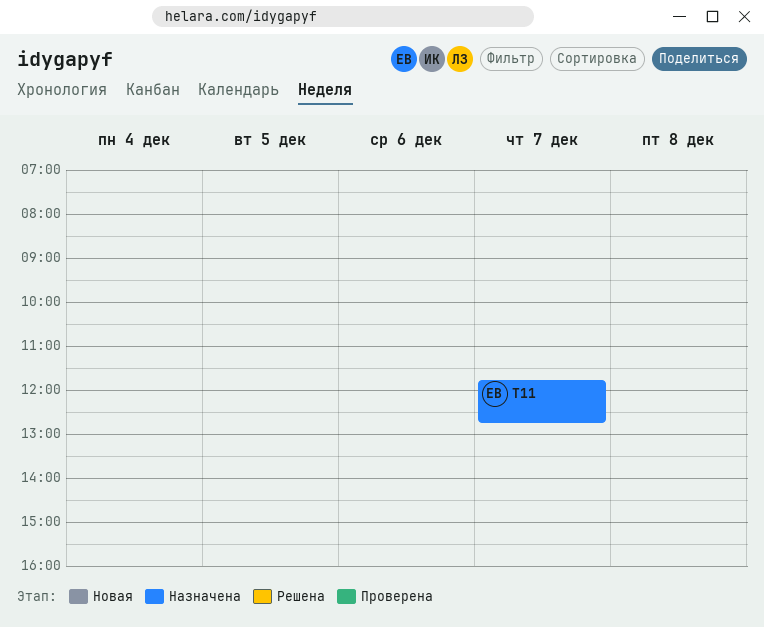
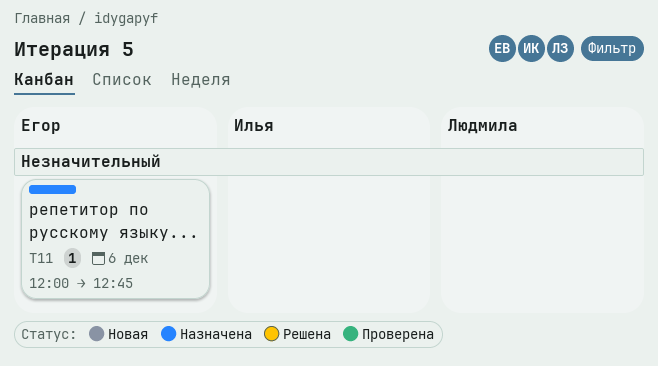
T11, day: Dec 7 -> Dec 6
T11, begins: 11:45 -> 12:00

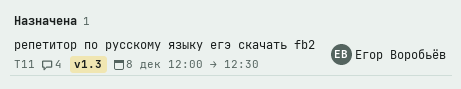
T11, day: Dec 6 -> Dec 8
T11, ends: 12:45 -> 12:30

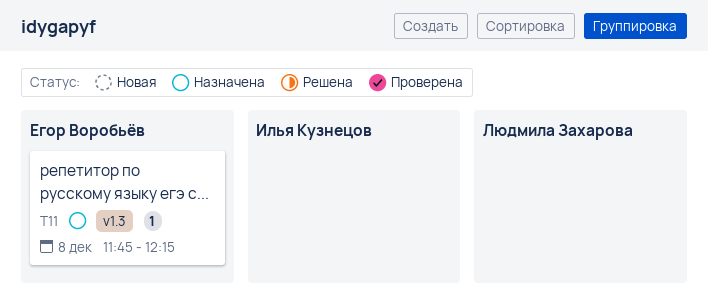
T11, begins: 12:00 -> 11:45
T11, ends: 12:30 -> 12:15

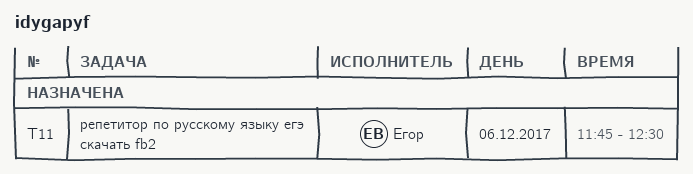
T11, day: Dec 8 -> Dec 6
T11, ends: 12:15 -> 12:30

